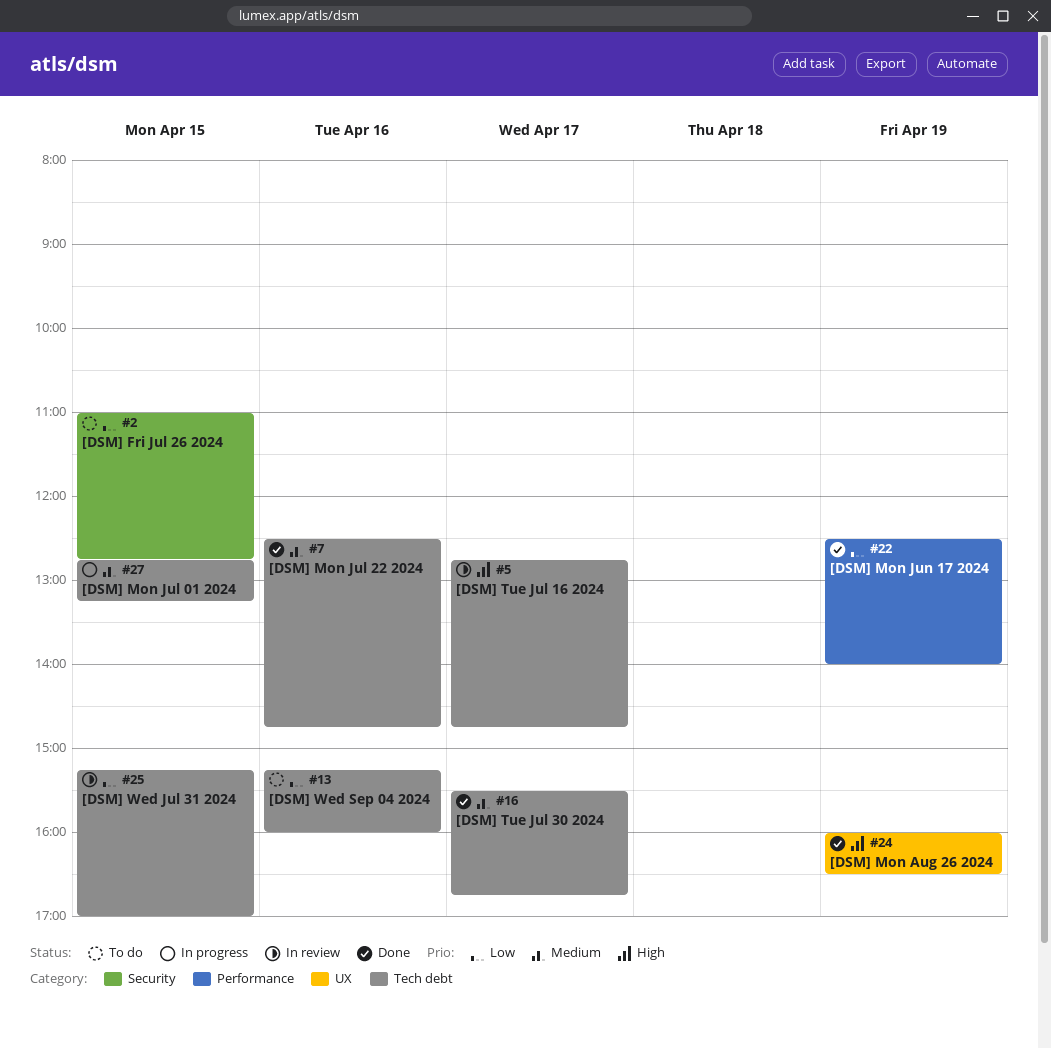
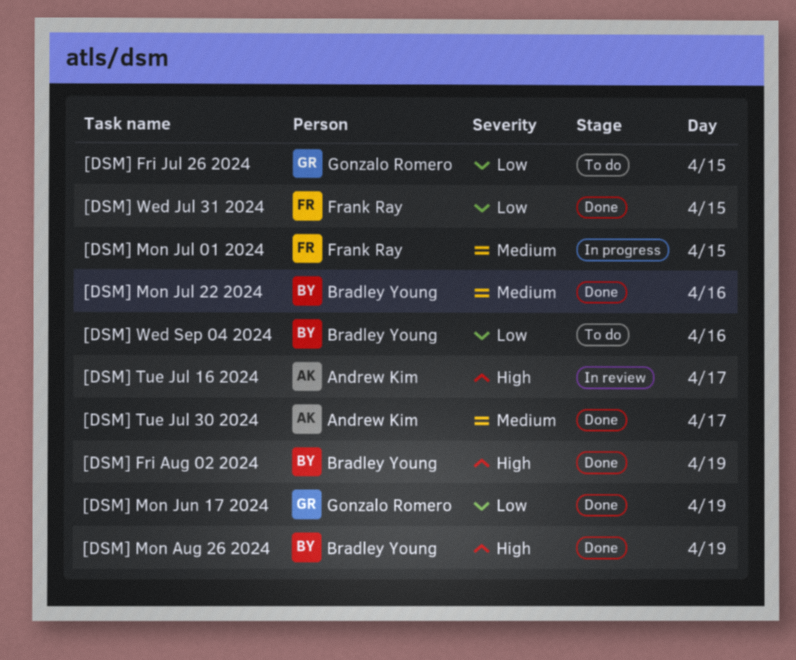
[DSM] Fri Aug 02 2024: none -> present
[DSM] Wed Jul 31 2024, status: In review -> Done

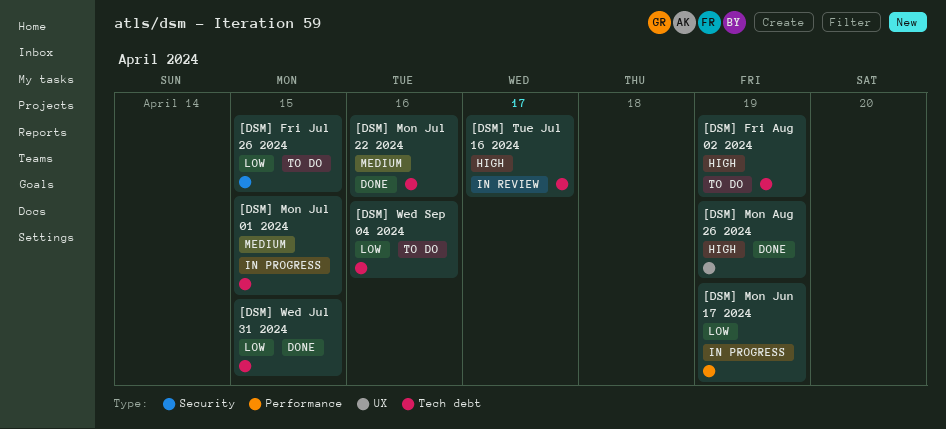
[DSM] Fri Aug 02 2024, status: Done -> To do
[DSM] Mon Jun 17 2024, status: Done -> In progress
[DSM] Tue Jul 30 2024: present -> none

